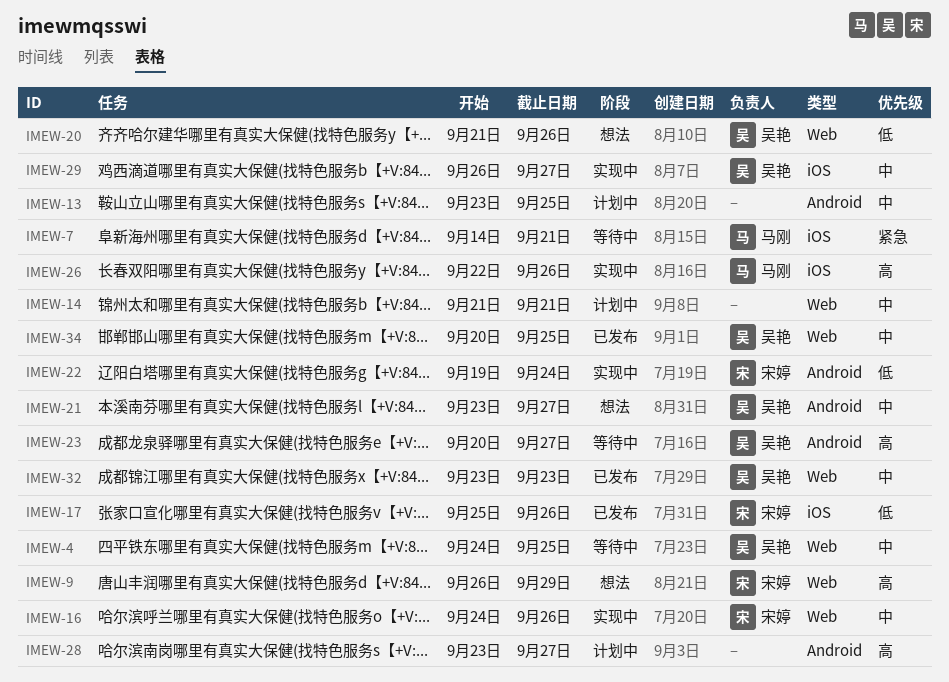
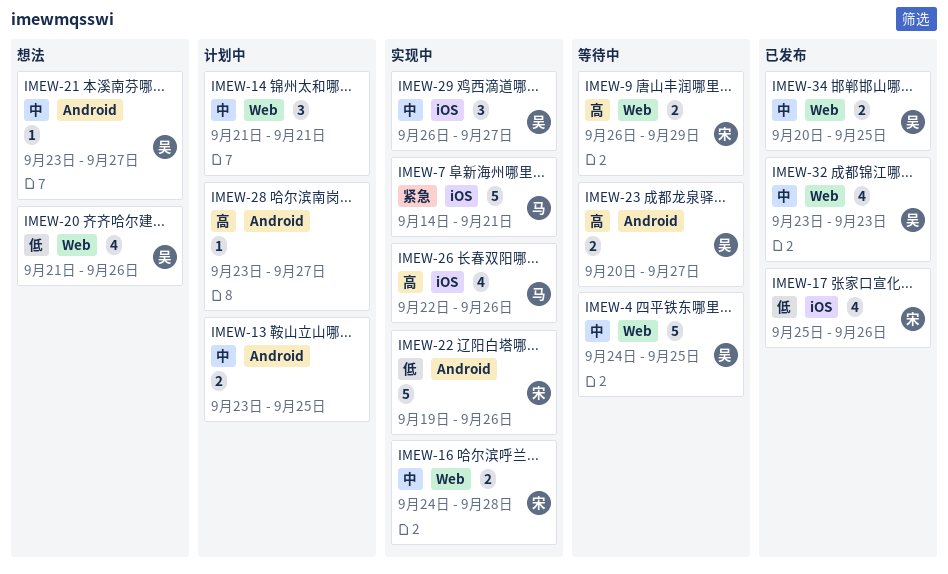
IMEW-7, status: 等待中 -> 实现中
IMEW-9, status: 想法 -> 等待中
IMEW-16, due: Sep 26 -> Sep 28
IMEW-22, due: Sep 24 -> Sep 26

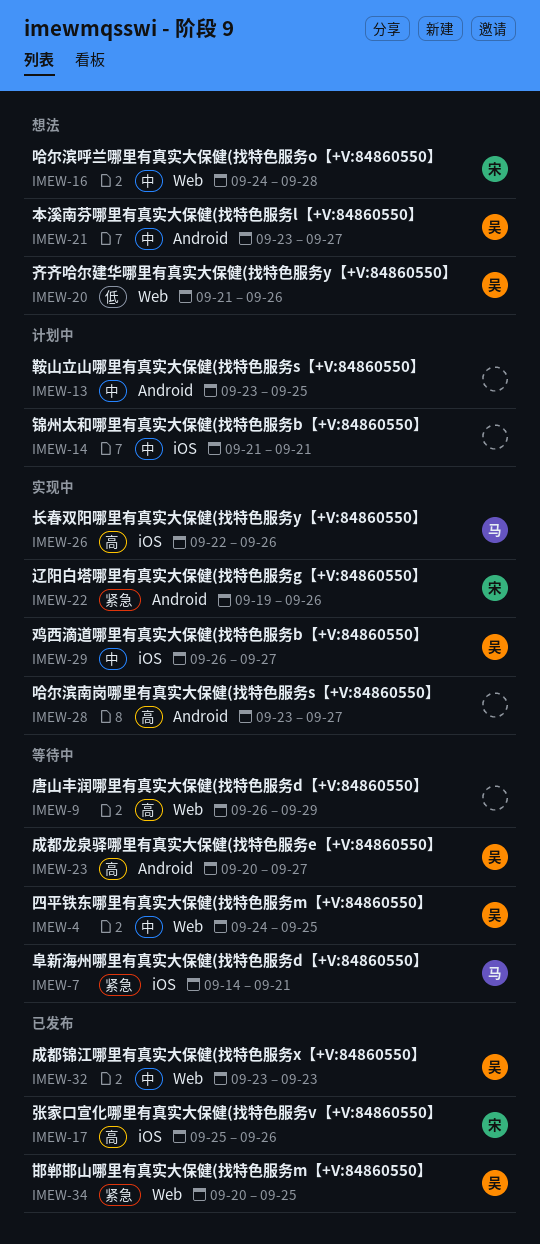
IMEW-7, status: 实现中 -> 等待中
IMEW-9, owner: 宋 -> none
IMEW-14, label: Web -> iOS
IMEW-16, status: 实现中 -> 想法
IMEW-17, priority: 低 -> 高
IMEW-22, priority: 低 -> 紧急
IMEW-28, status: 计划中 -> 实现中
IMEW-34, priority: 中 -> 紧急

